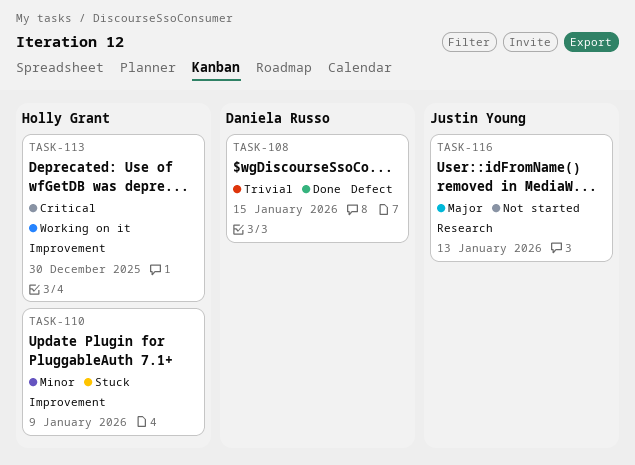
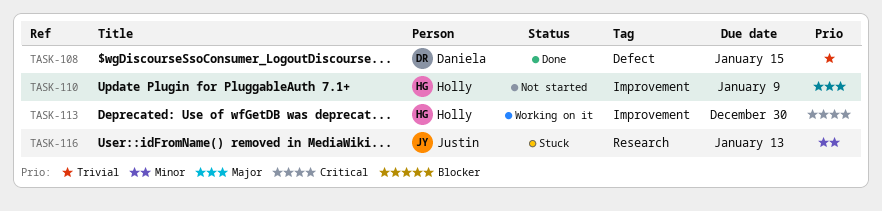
TASK-110, status: Stuck -> Not started
TASK-110, priority: Minor -> Major
TASK-116, status: Not started -> Stuck
TASK-116, priority: Major -> Minor

